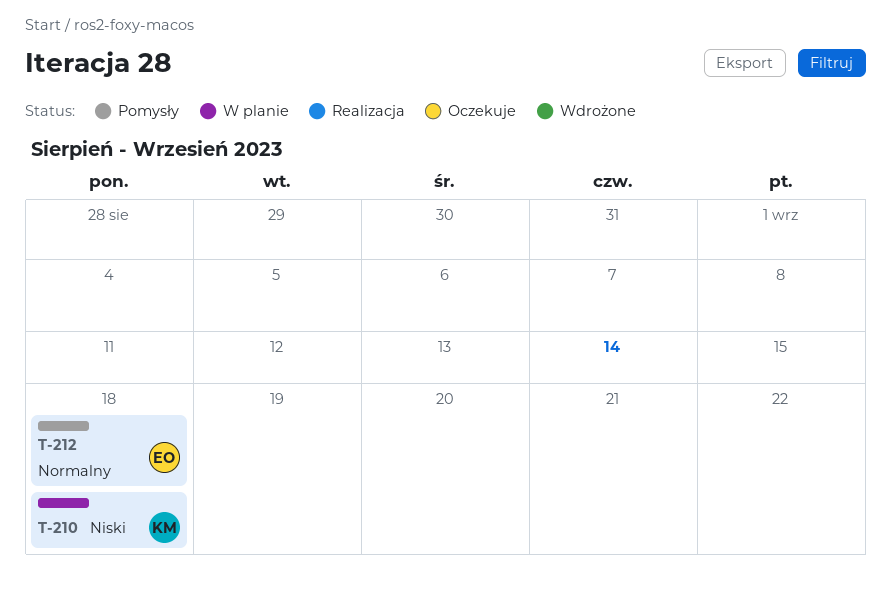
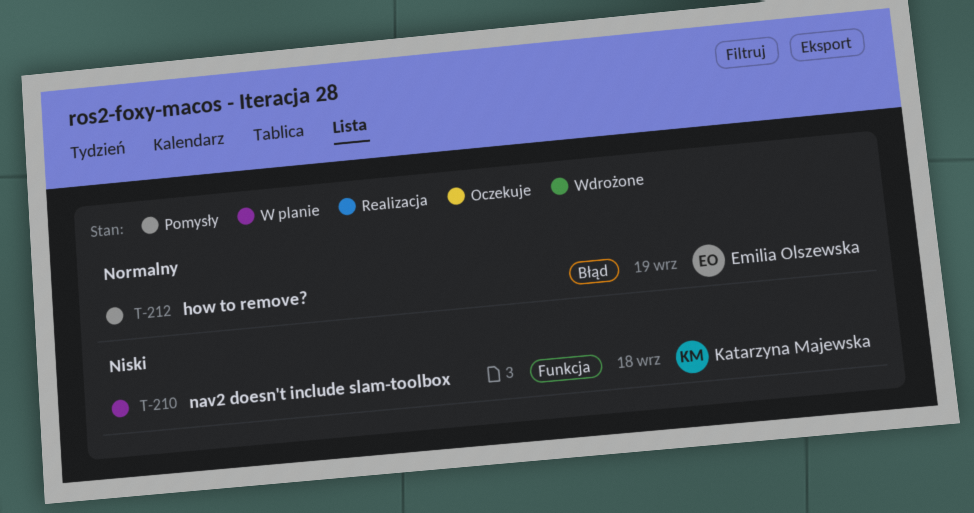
T-212, due: Sep 18 -> Sep 19

